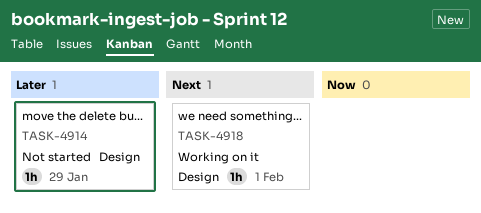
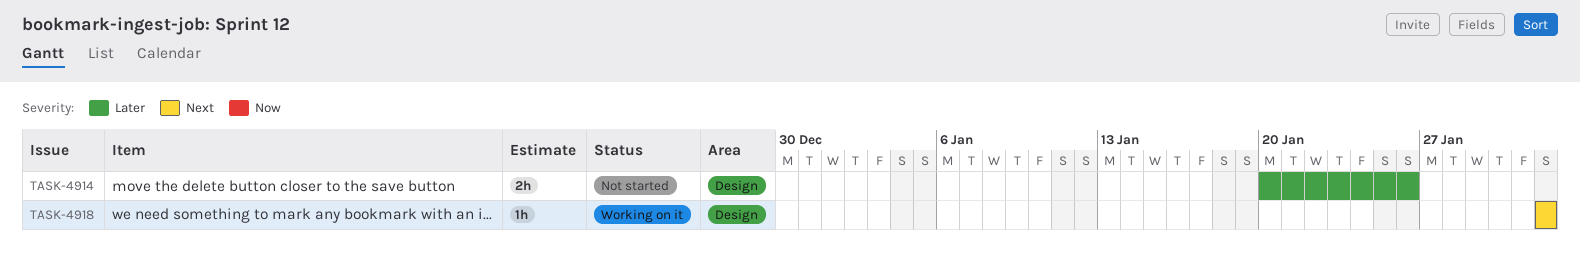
TASK-4914, estimate: 1h -> 2h
TASK-4914, due: Jan 29 -> Jan 26

